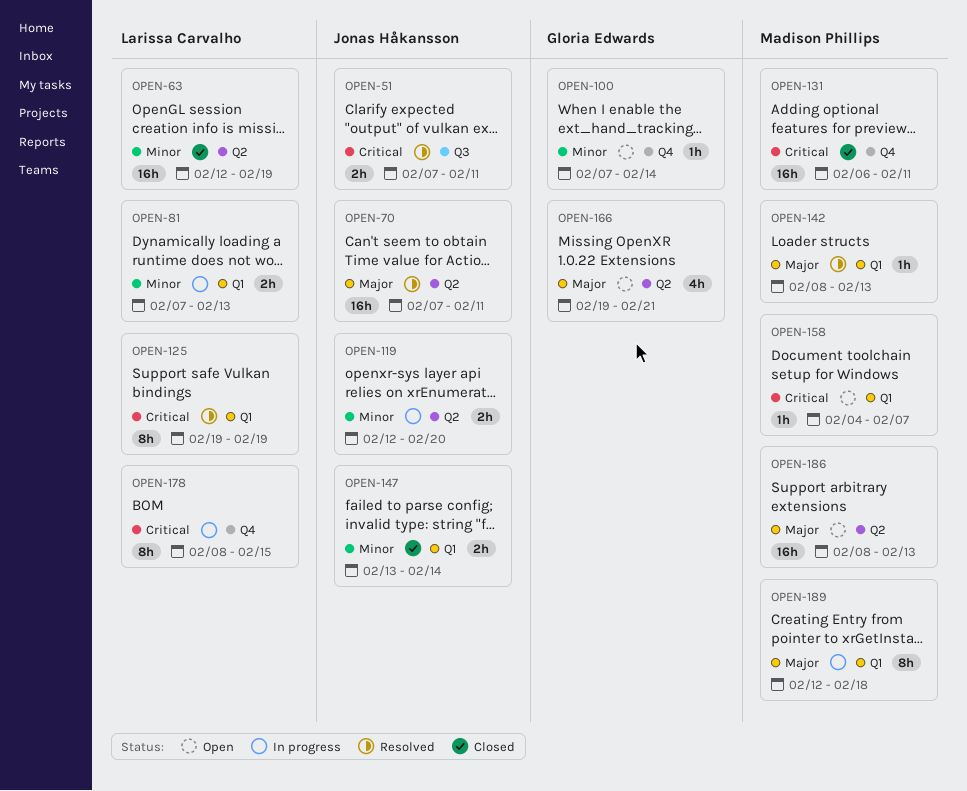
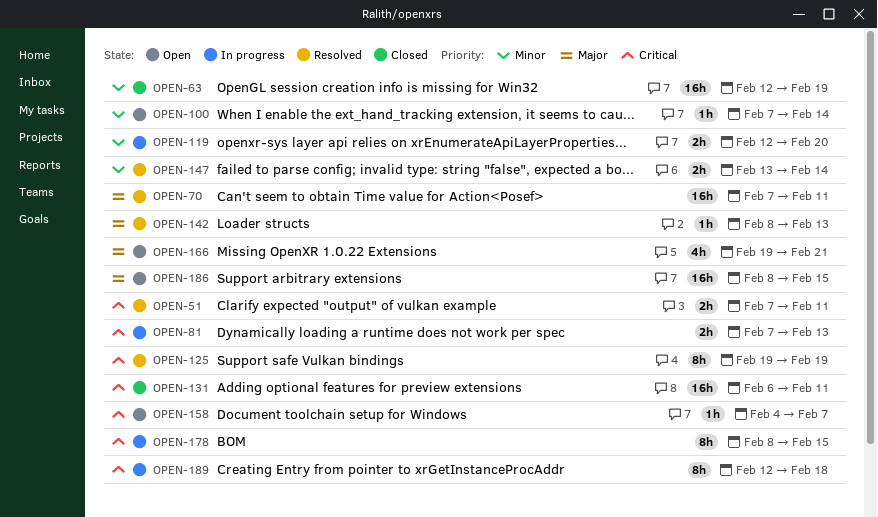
OPEN-81, priority: Minor -> Critical
OPEN-147, status: Closed -> Resolved
OPEN-186, due: Feb 13 -> Feb 15
OPEN-189, priority: Major -> Critical

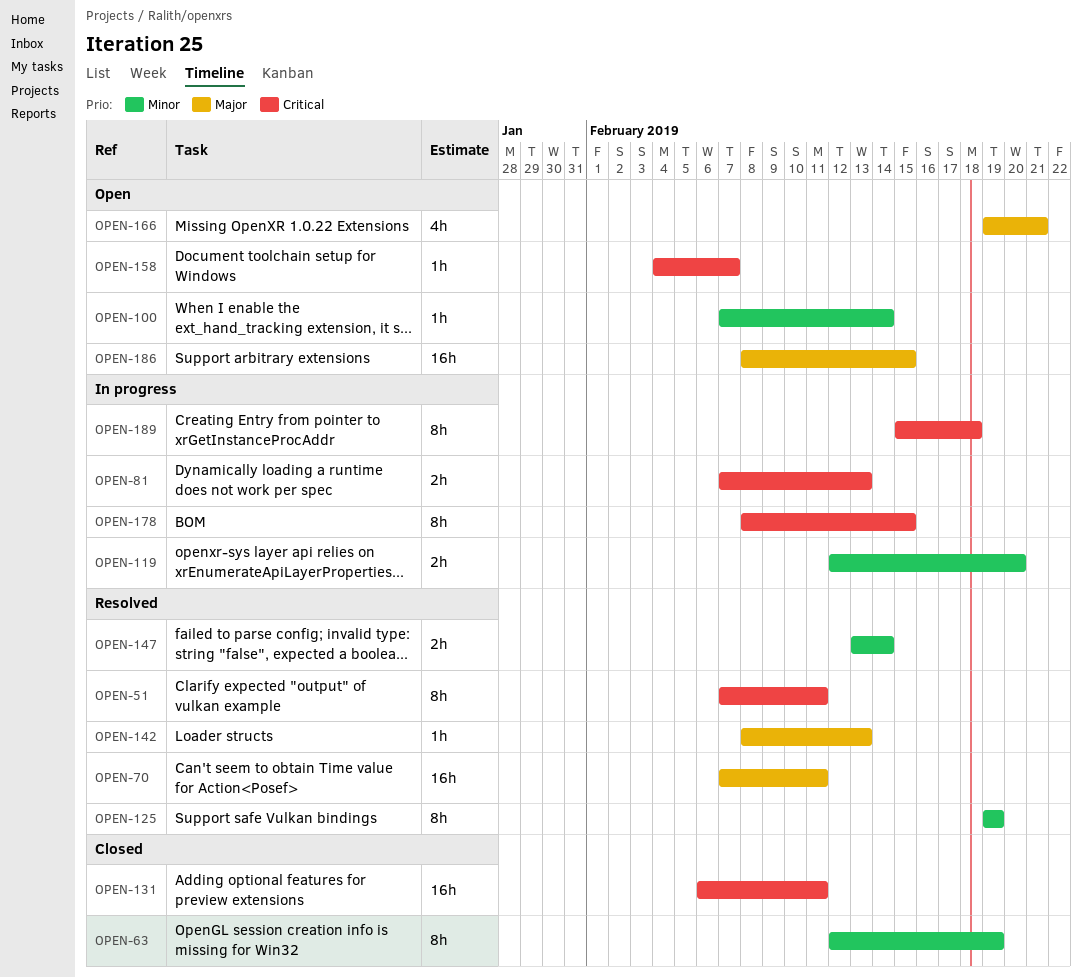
OPEN-51, estimate: 2h -> 8h
OPEN-63, estimate: 16h -> 8h
OPEN-125, priority: Critical -> Minor
OPEN-189, start: Feb 12 -> Feb 15

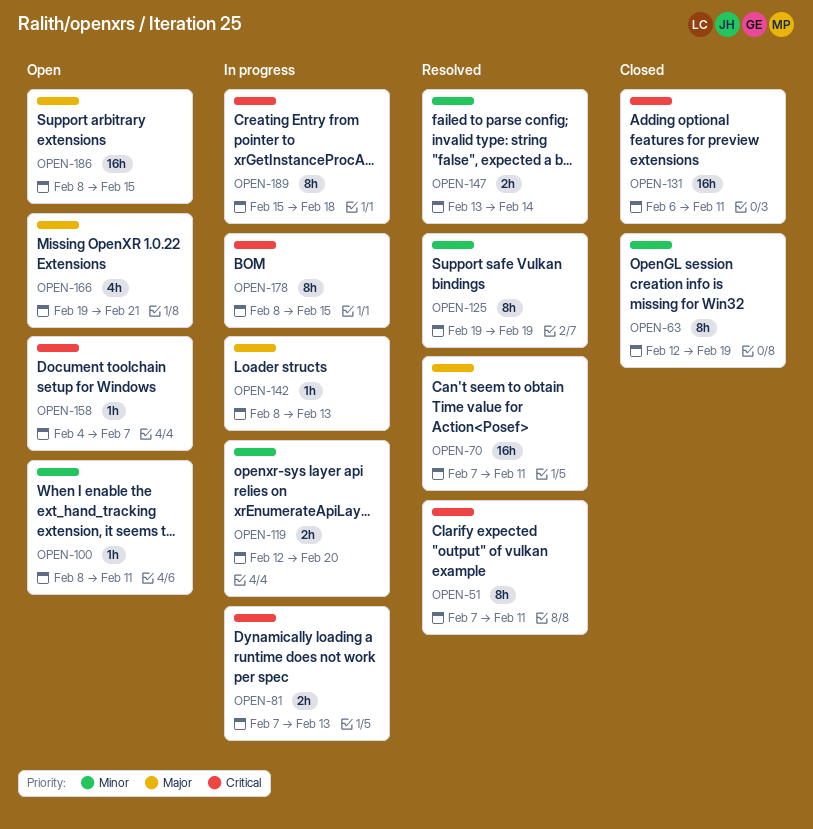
OPEN-100, start: Feb 7 -> Feb 8
OPEN-100, due: Feb 14 -> Feb 11
OPEN-142, status: Resolved -> In progress

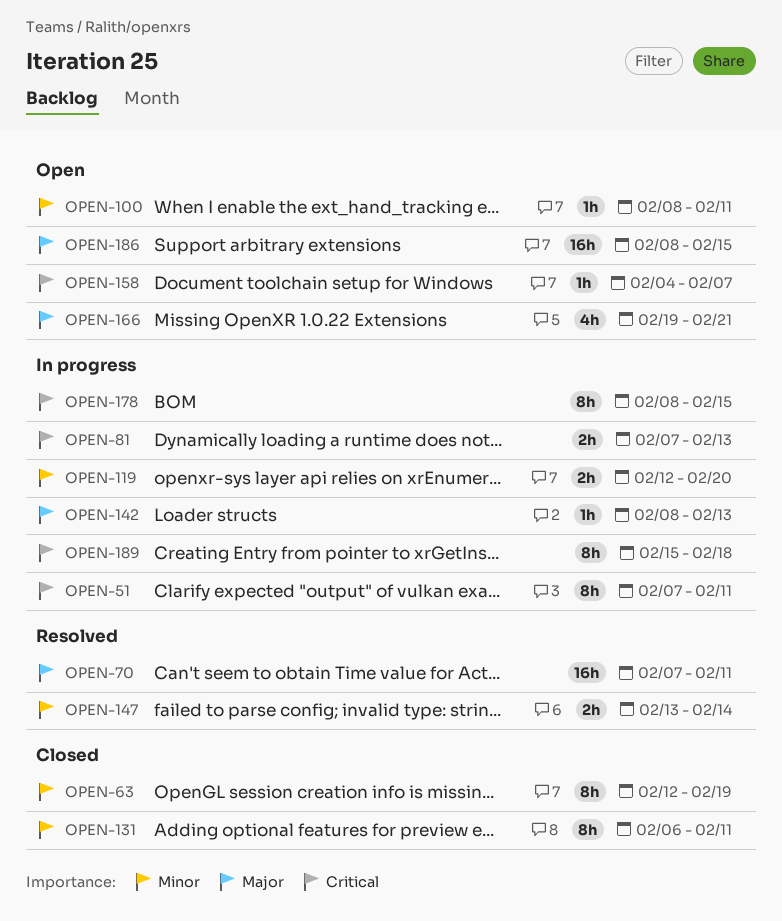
OPEN-51, status: Resolved -> In progress
OPEN-125: present -> none
OPEN-131, priority: Critical -> Minor
OPEN-131, estimate: 16h -> 8h

